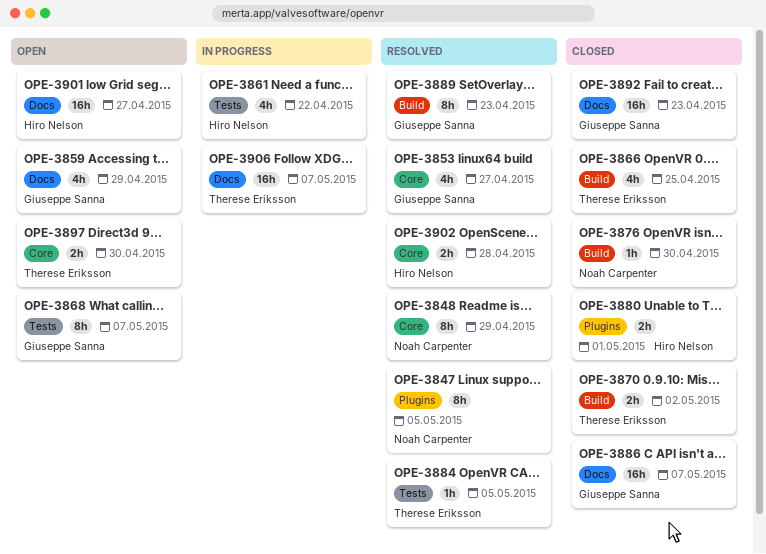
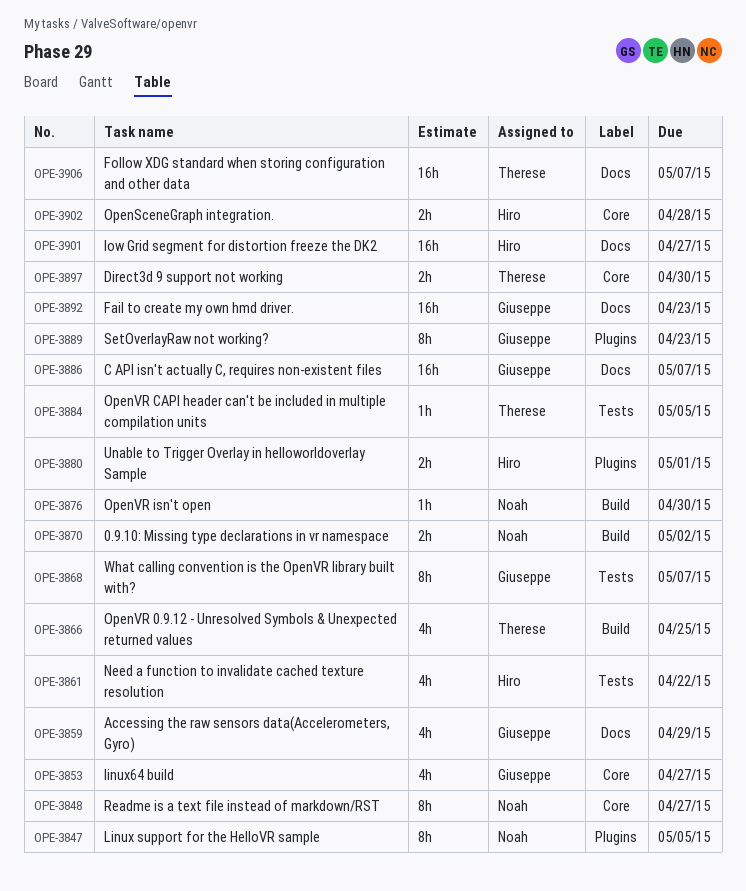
OPE-3848, due: Apr 29 -> Apr 27
OPE-3870, owner: Therese Eriksson -> Noah Carpenter
OPE-3889, label: Build -> Plugins

